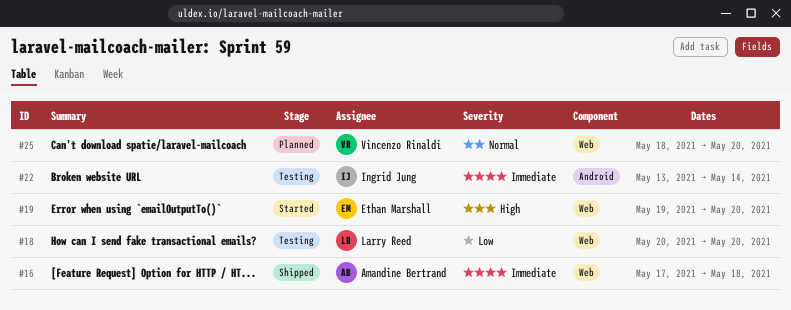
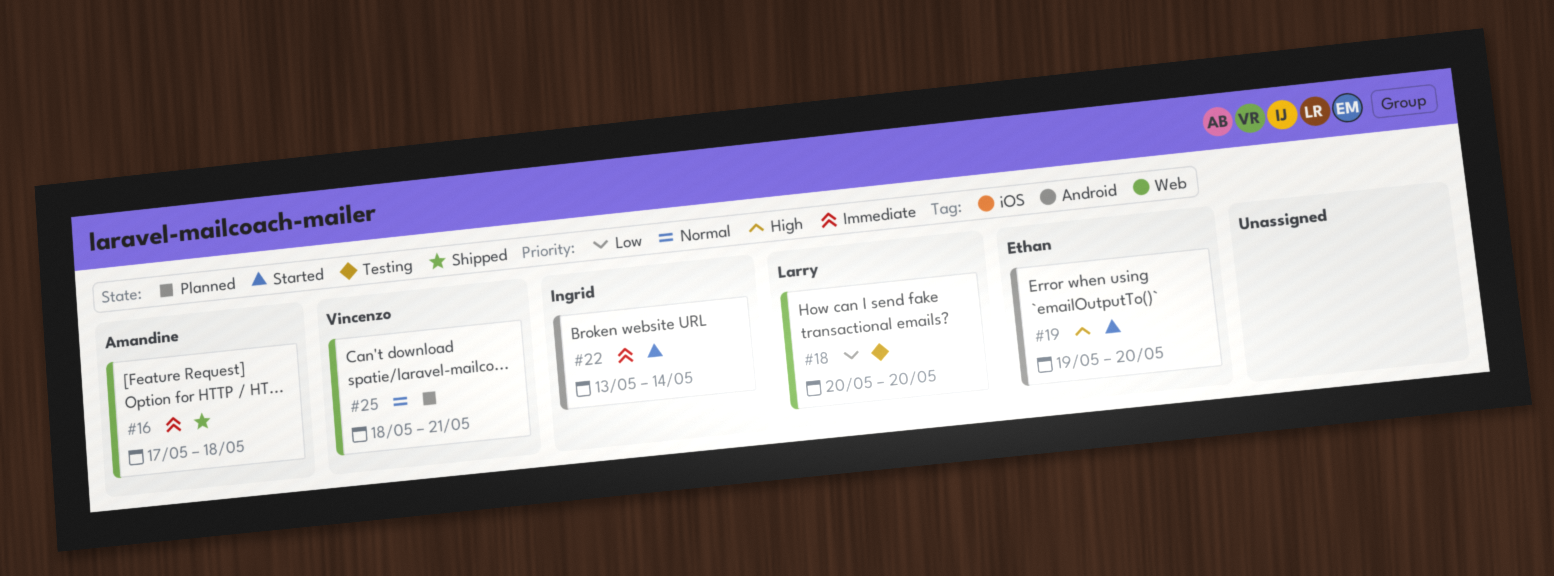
#19, label: Web -> Android
#22, status: Testing -> Started
#25, due: May 20 -> May 21

